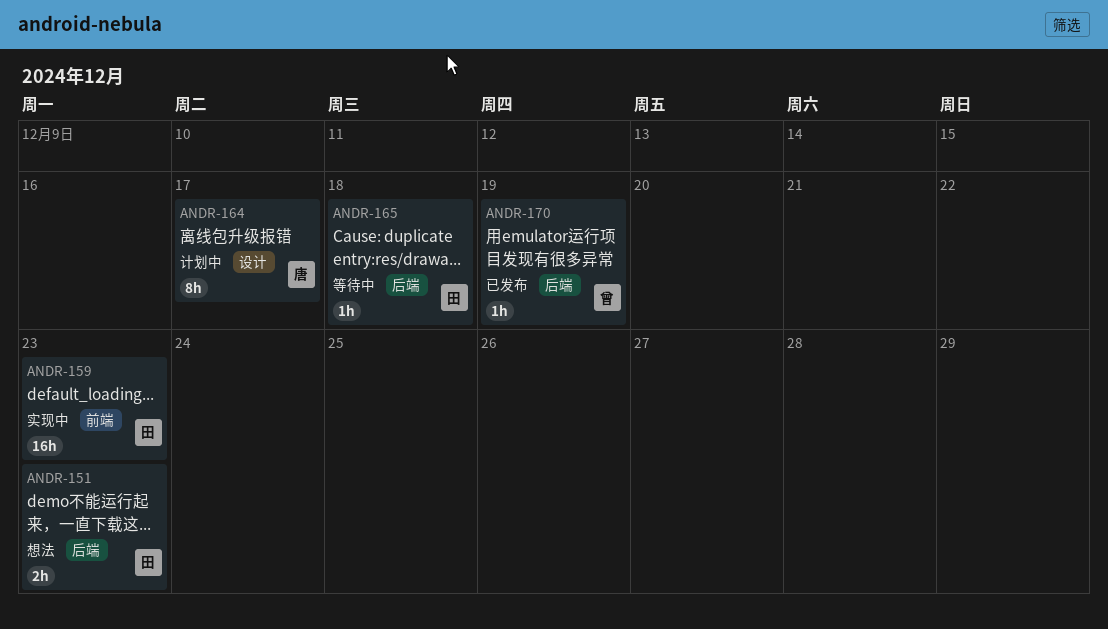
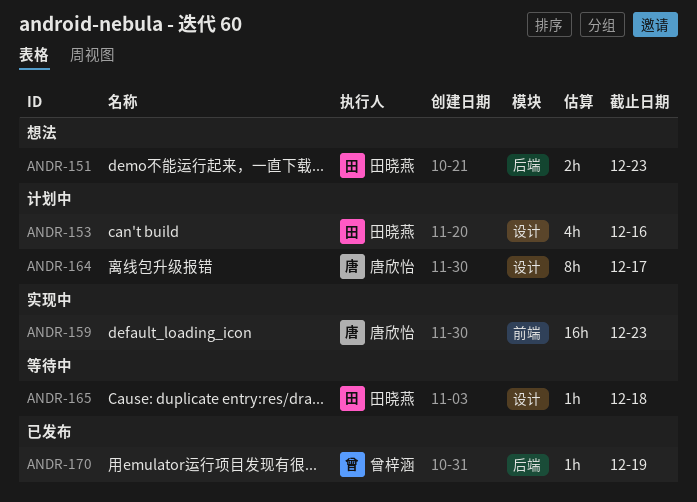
ANDR-153: none -> present
ANDR-159, owner: 田晓燕 -> 唐欣怡
ANDR-165, label: 后端 -> 设计

